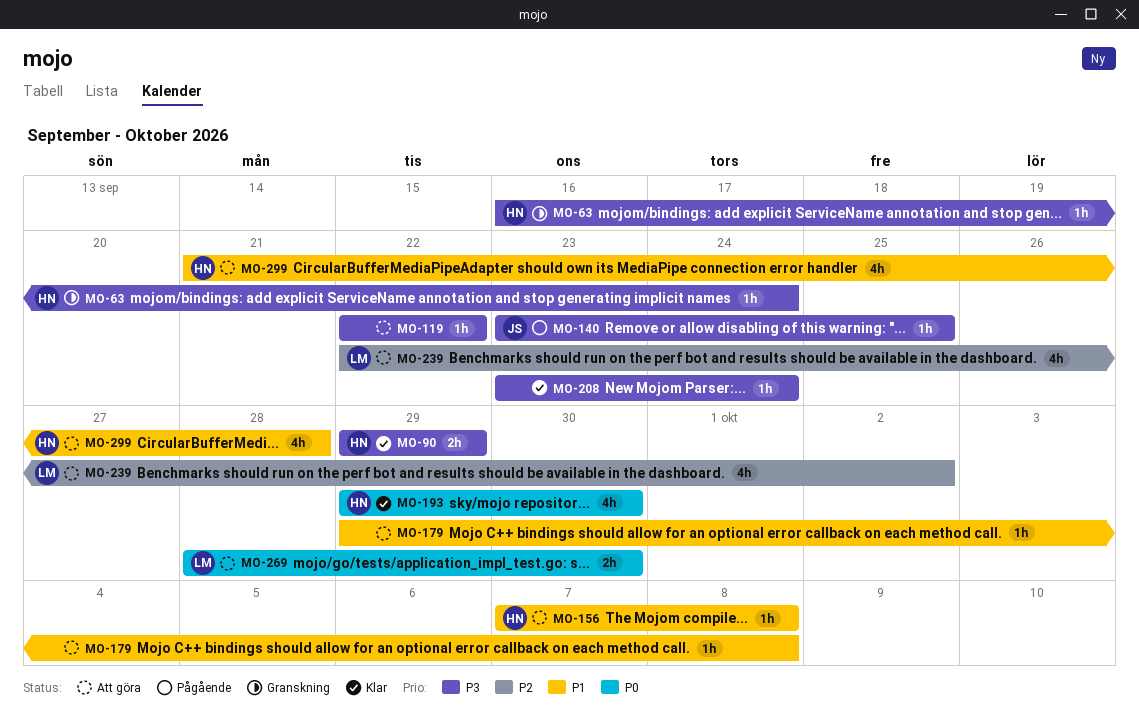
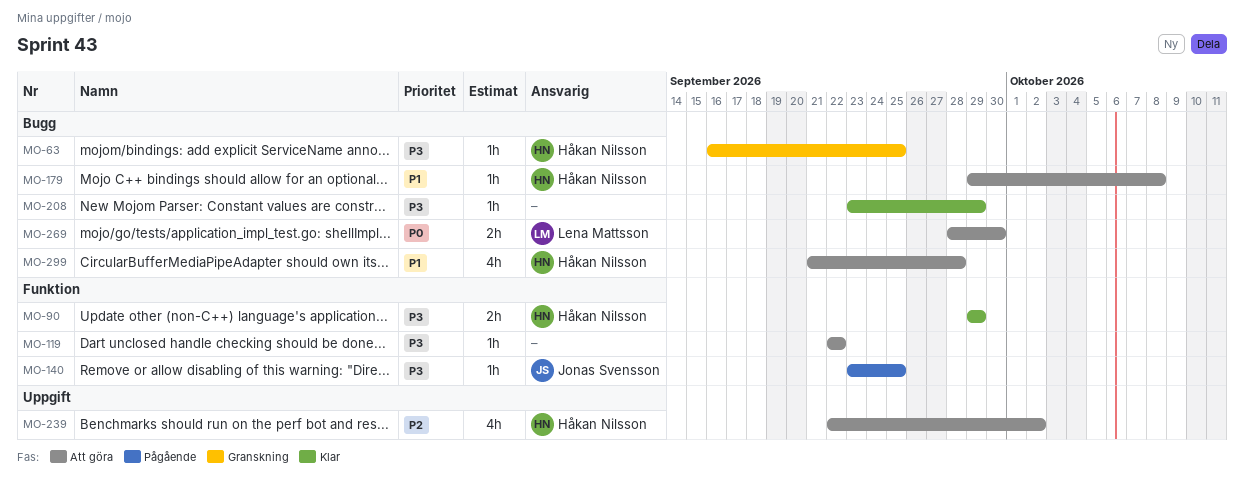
MO-63, due: Sep 24 -> Sep 25
MO-156: present -> none
MO-179, owner: none -> Håkan Nilsson
MO-193: present -> none
MO-208, due: Sep 24 -> Sep 29
MO-239, owner: Lena Mattsson -> Håkan Nilsson

